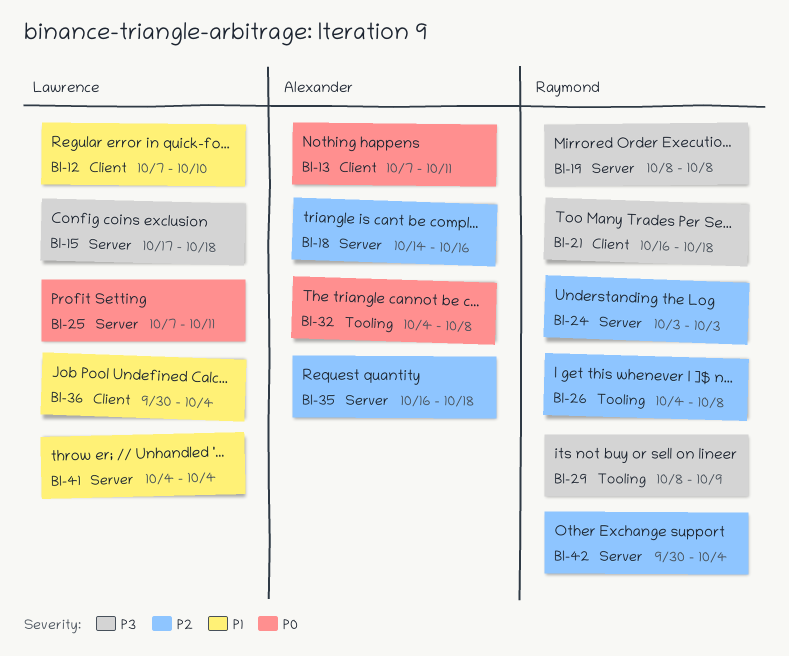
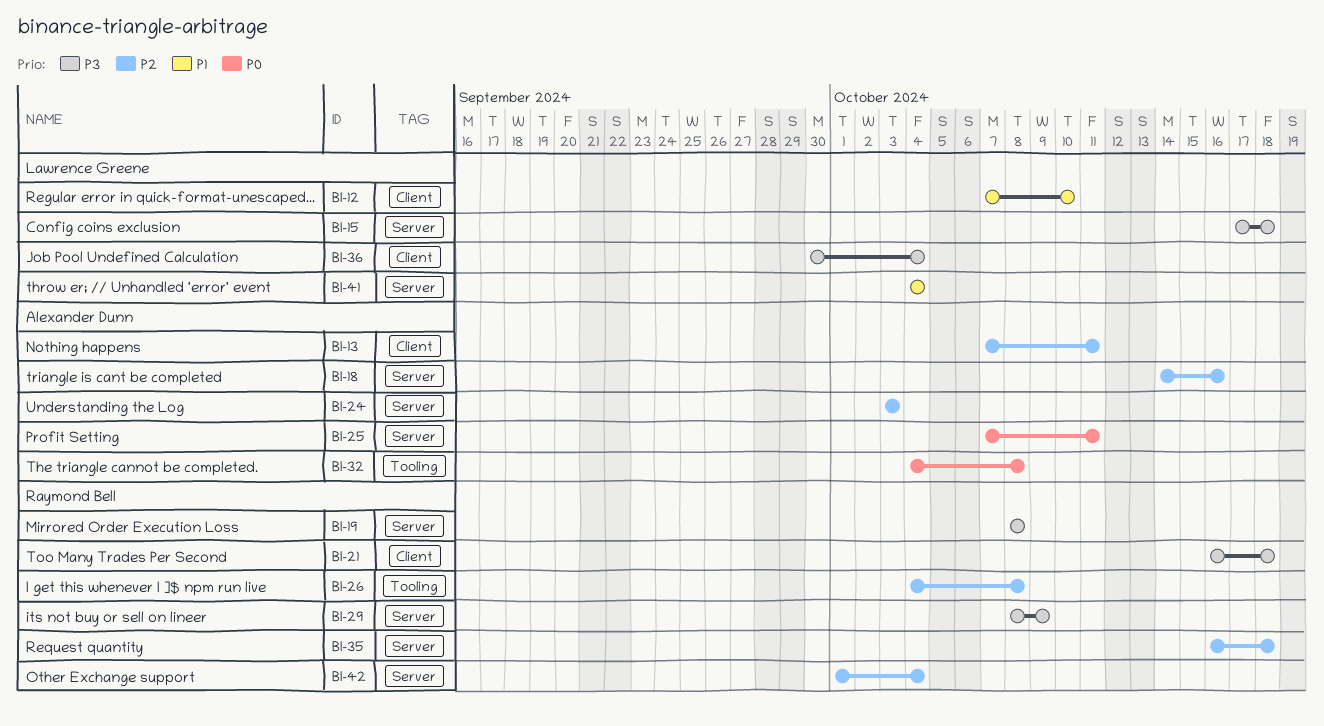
BI-13, priority: P0 -> P2
BI-24, owner: Raymond Bell -> Alexander Dunn
BI-25, owner: Lawrence Greene -> Alexander Dunn
BI-29, label: Tooling -> Server
BI-35, owner: Alexander Dunn -> Raymond Bell
BI-36, priority: P1 -> P3
BI-42, start: Sep 30 -> Oct 1

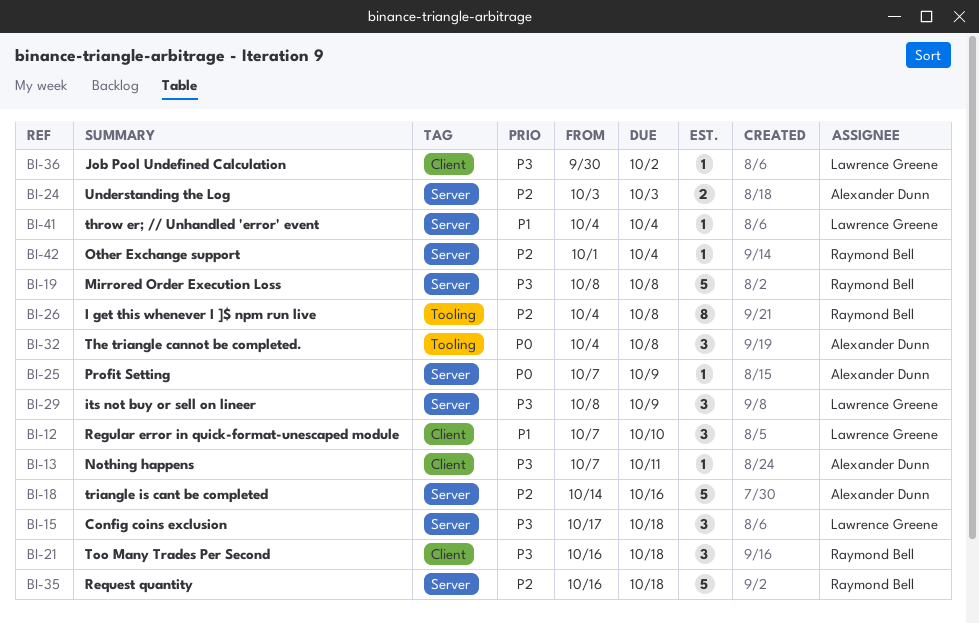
BI-13, priority: P2 -> P3
BI-25, due: Oct 11 -> Oct 9
BI-29, owner: Raymond Bell -> Lawrence Greene
BI-36, due: Oct 4 -> Oct 2

